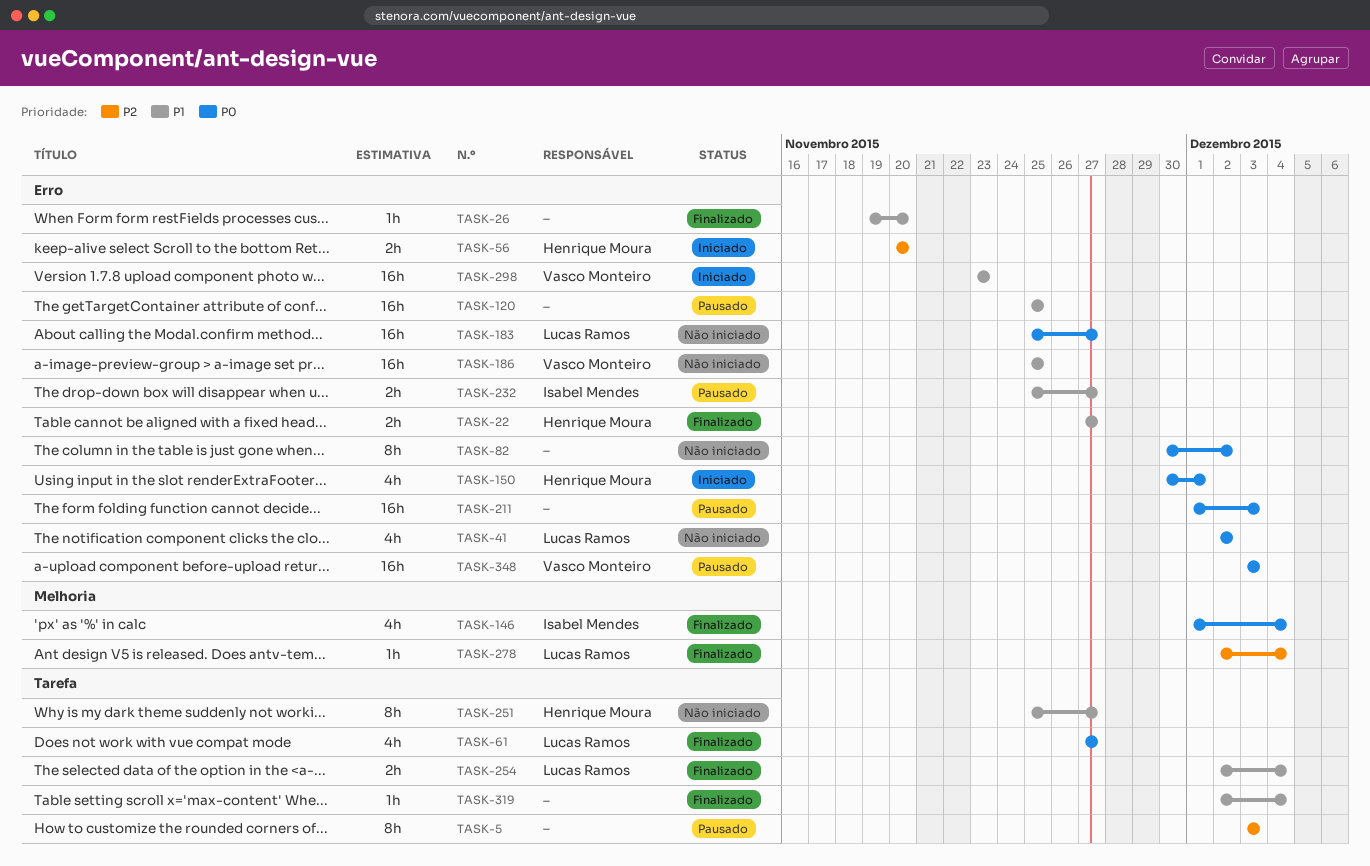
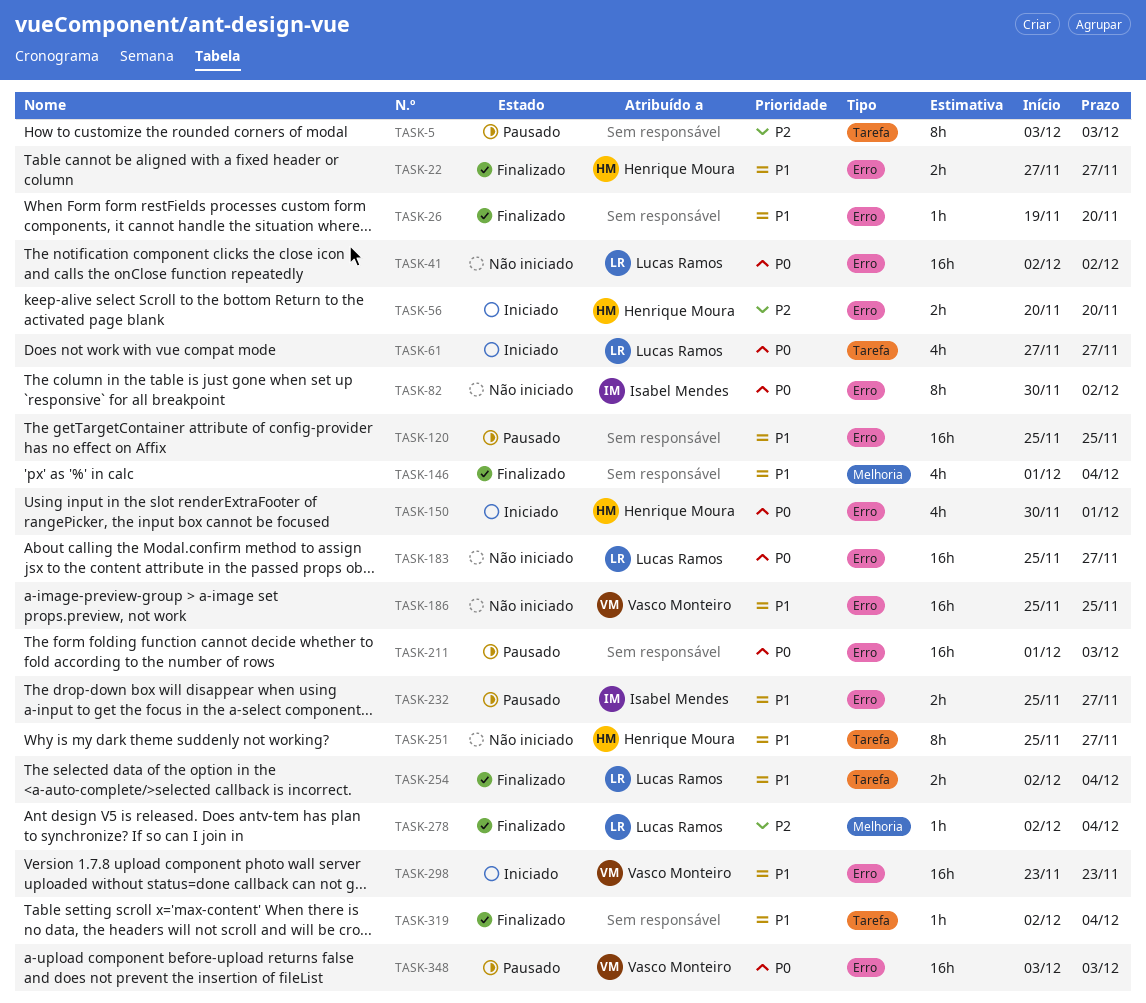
TASK-41, estimate: 4h -> 16h
TASK-61, status: Finalizado -> Iniciado
TASK-82, owner: none -> Isabel Mendes
TASK-146, owner: Isabel Mendes -> none
TASK-146, priority: P0 -> P1

